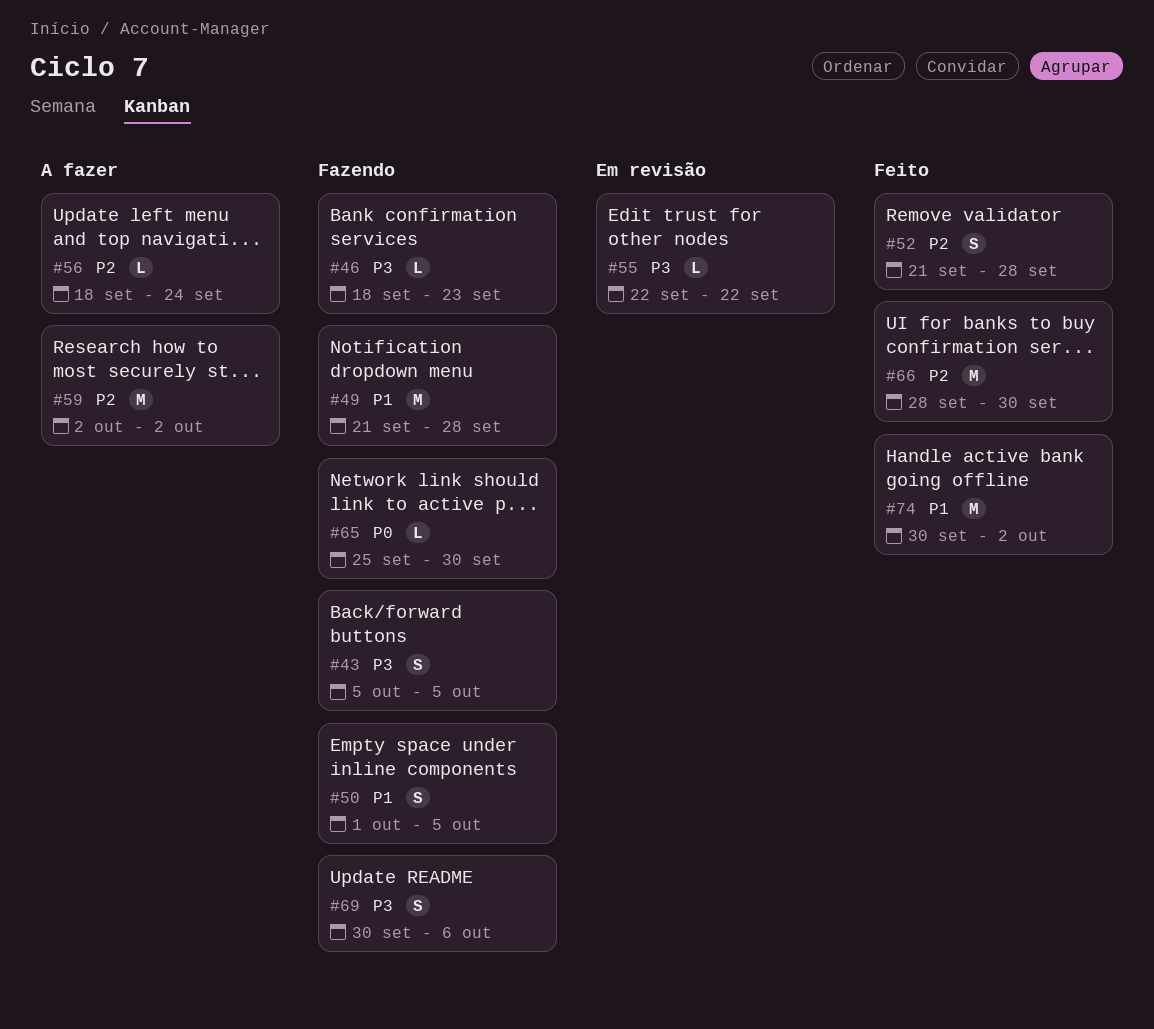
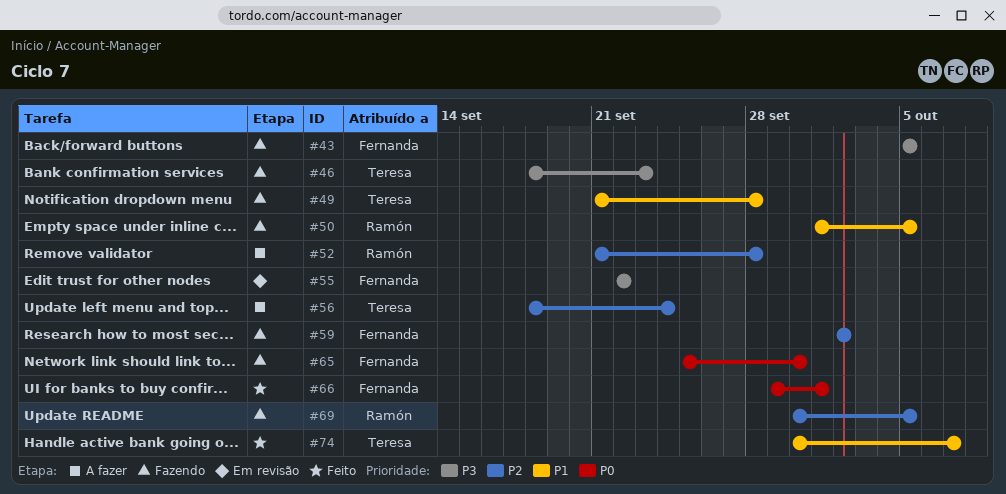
#52, status: Feito -> A fazer
#59, status: A fazer -> Fazendo
#66, priority: P2 -> P0
#66, start: Sep 28 -> Sep 29
#66, due: Sep 30 -> Oct 1
#69, priority: P3 -> P2
#69, due: Oct 6 -> Oct 5
#74, due: Oct 2 -> Oct 7

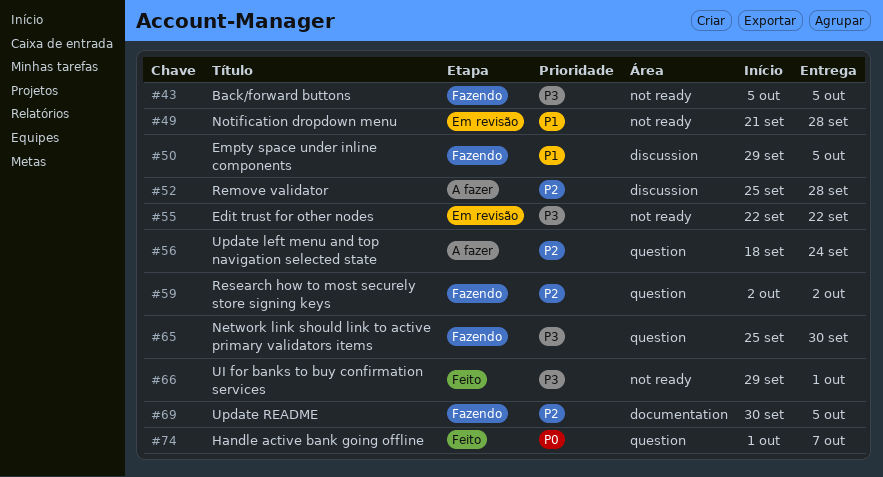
#46: present -> none
#49, status: Fazendo -> Em revisão
#50, start: Oct 1 -> Sep 29
#52, start: Sep 21 -> Sep 25
#65, priority: P0 -> P3
#66, priority: P0 -> P3
#74, priority: P1 -> P0
#74, start: Sep 30 -> Oct 1

